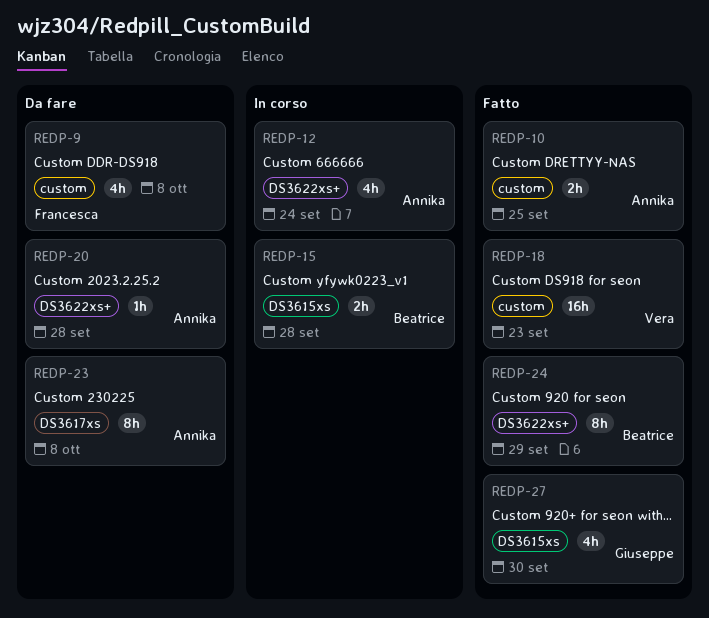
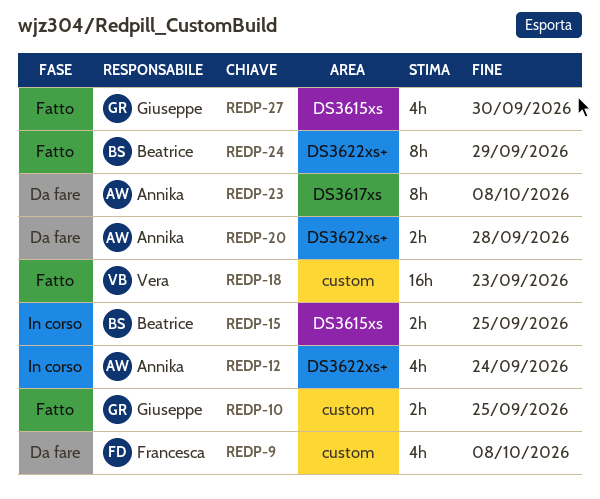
REDP-10, owner: Annika -> Giuseppe
REDP-15, due: Sep 28 -> Sep 25
REDP-20, estimate: 1h -> 2h

